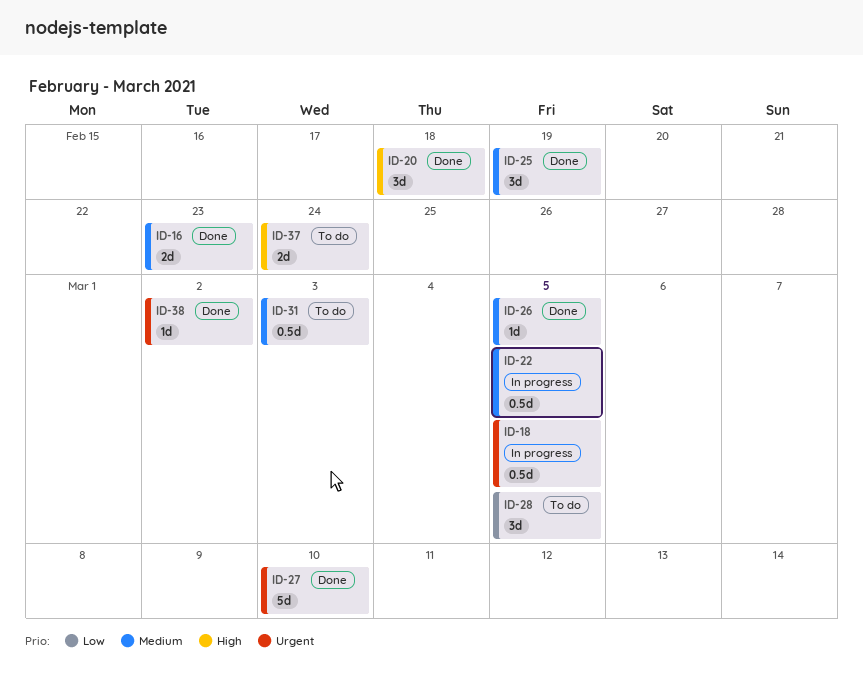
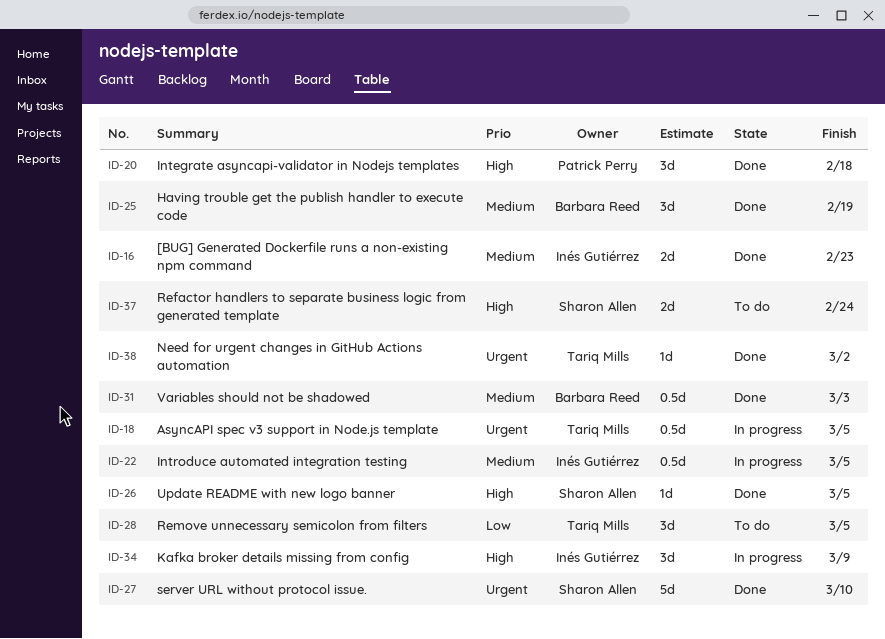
ID-26, priority: Medium -> High
ID-31, status: To do -> Done
ID-34: none -> present

